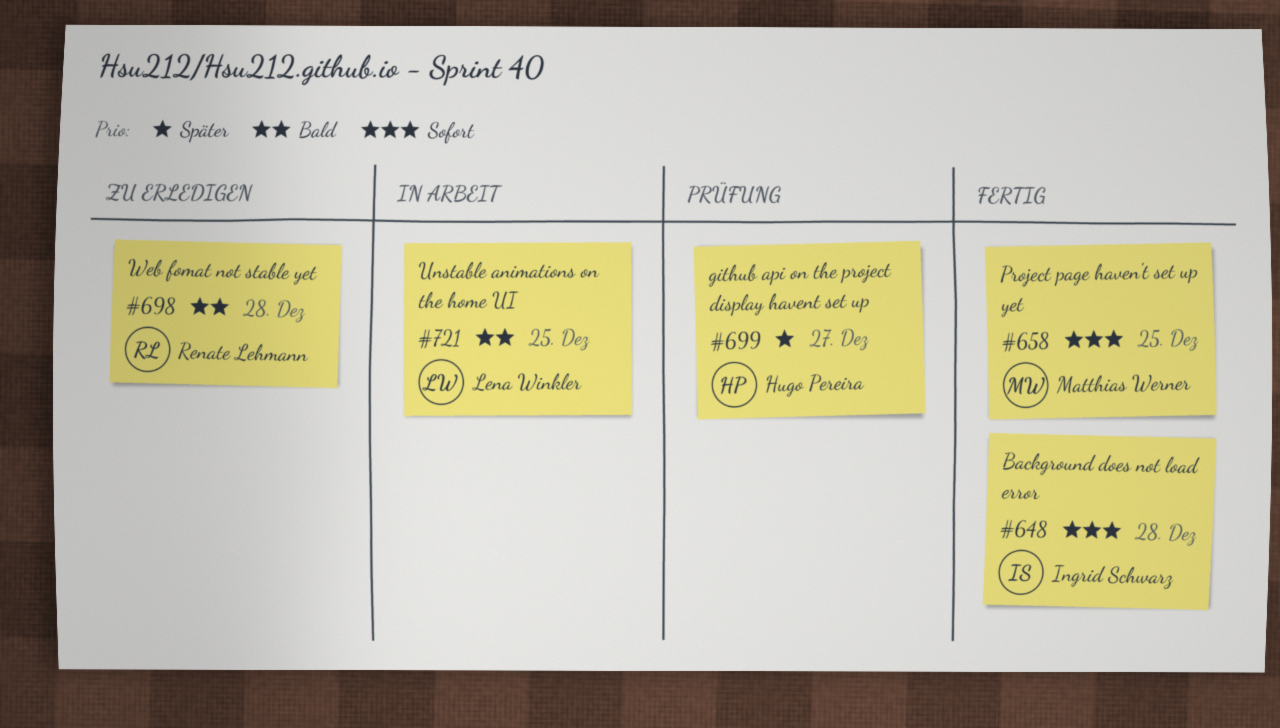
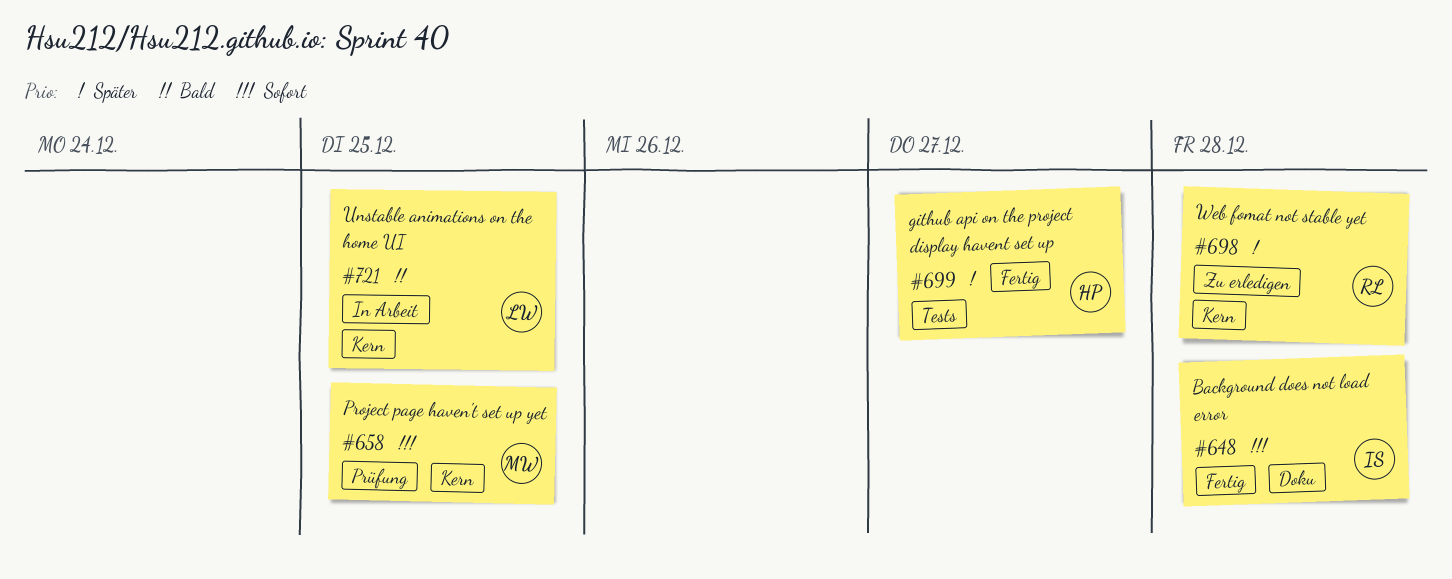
#658, status: Fertig -> Prüfung
#698, priority: Bald -> Später
#699, status: Prüfung -> Fertig

